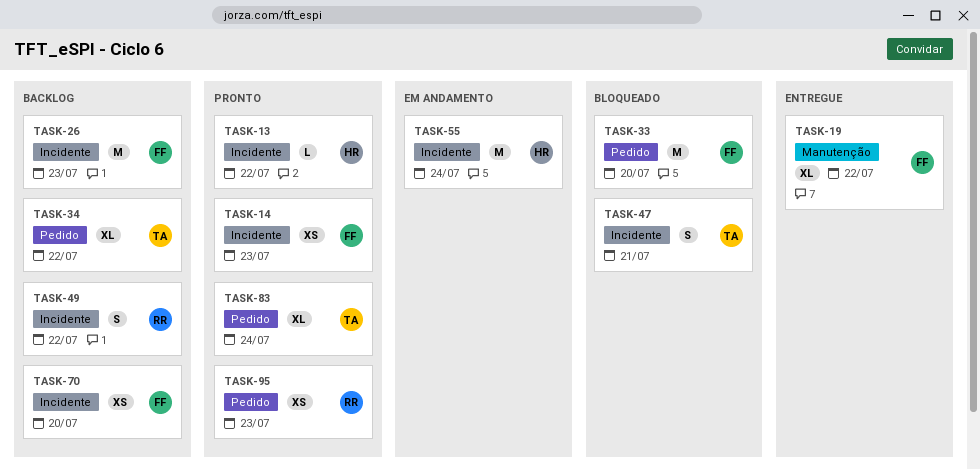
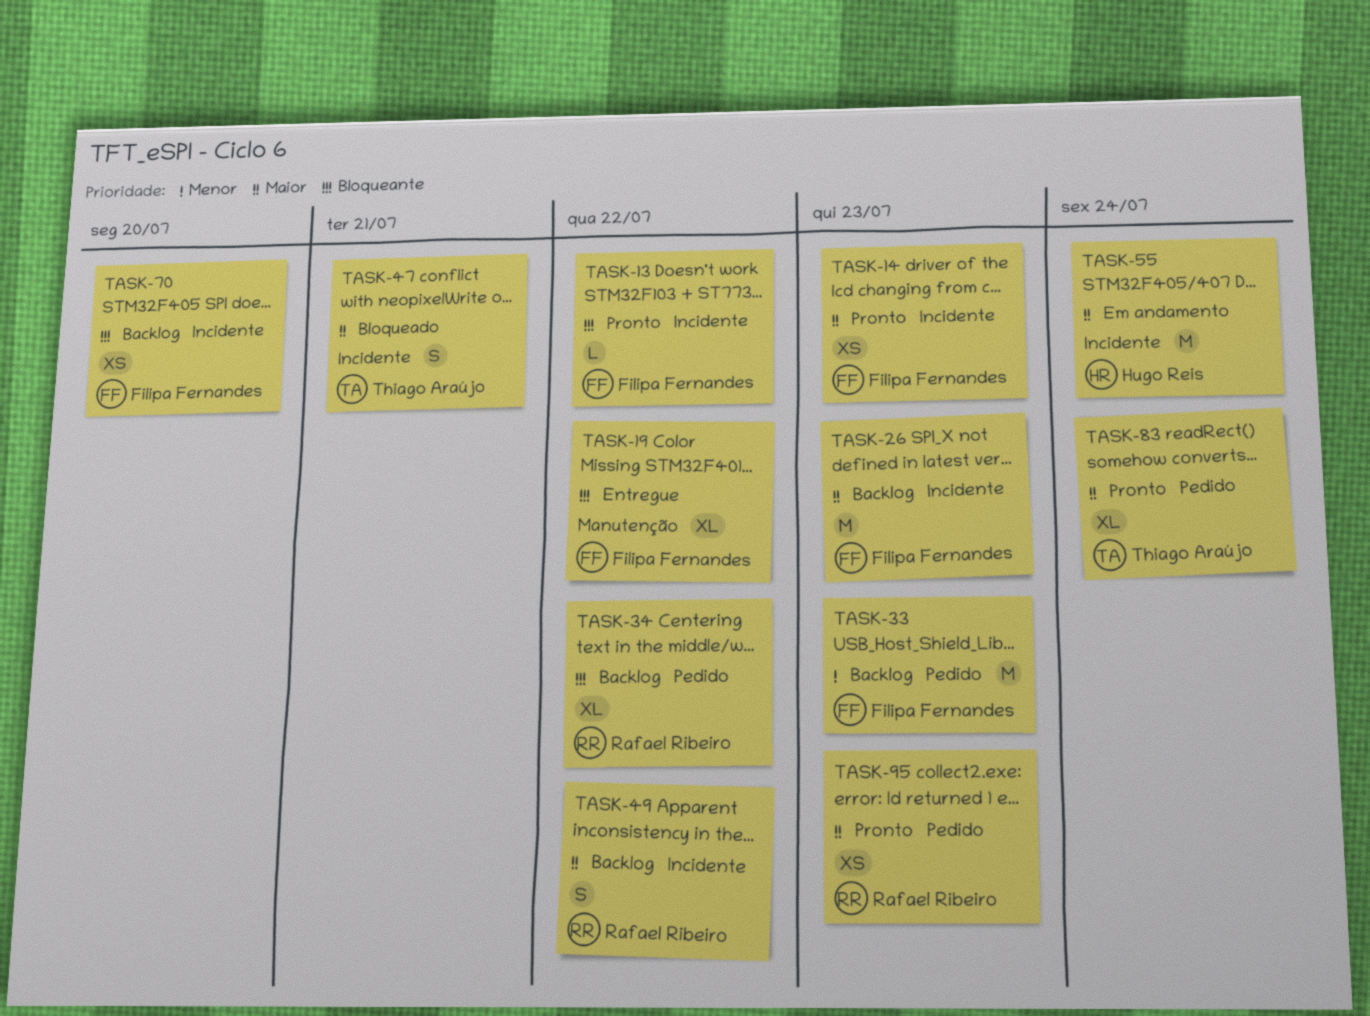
TASK-13, owner: Hugo Reis -> Filipa Fernandes
TASK-33, status: Bloqueado -> Backlog
TASK-33, due: Jul 20 -> Jul 23
TASK-34, owner: Thiago Araújo -> Rafael Ribeiro

